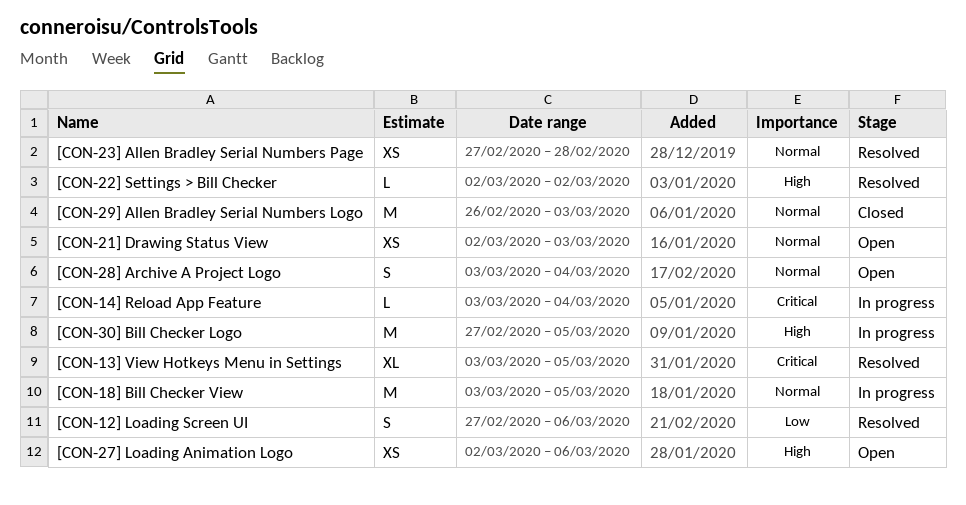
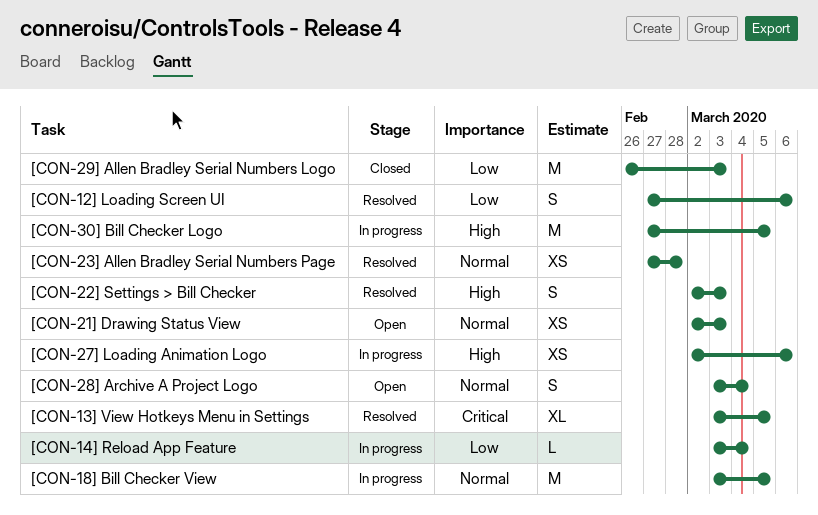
[CON-14] Reload App Feature, priority: Critical -> Low
[CON-22] Settings > Bill Checker, estimate: L -> S
[CON-22] Settings > Bill Checker, due: Mar 2 -> Mar 3
[CON-27] Loading Animation Logo, status: Open -> In progress
[CON-29] Allen Bradley Serial Numbers Logo, priority: Normal -> Low

